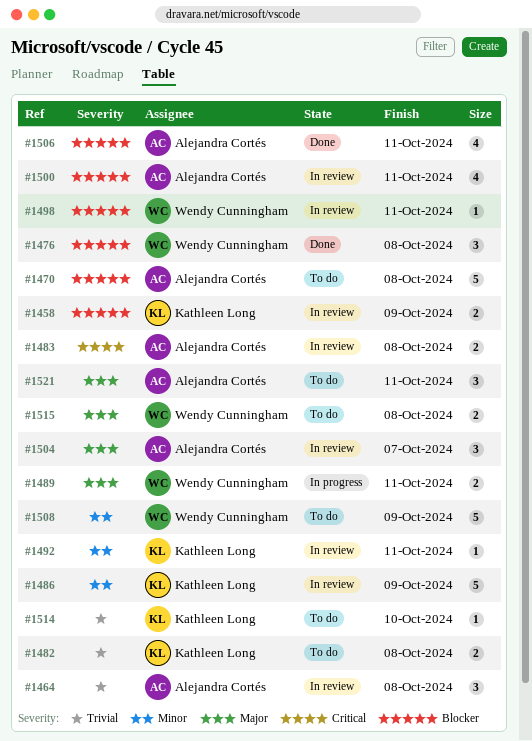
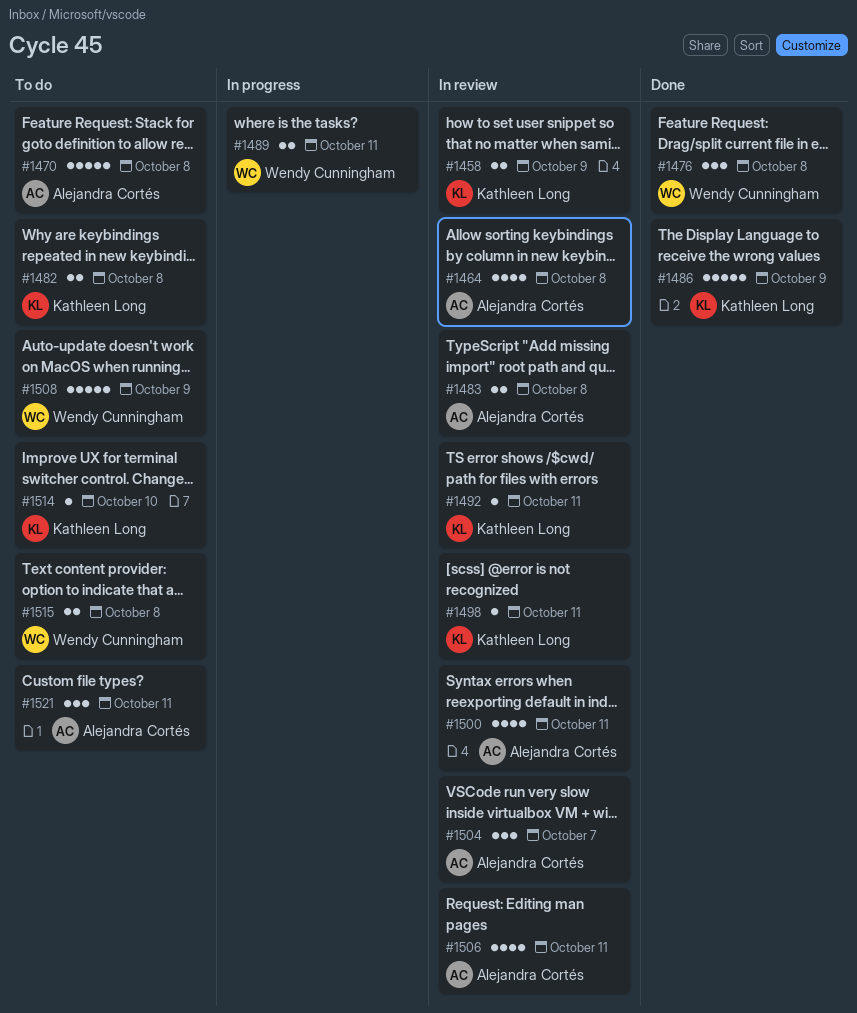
#1464, estimate: 3 -> 4
#1486, status: In review -> Done
#1498, owner: Wendy Cunningham -> Kathleen Long
#1506, status: Done -> In review

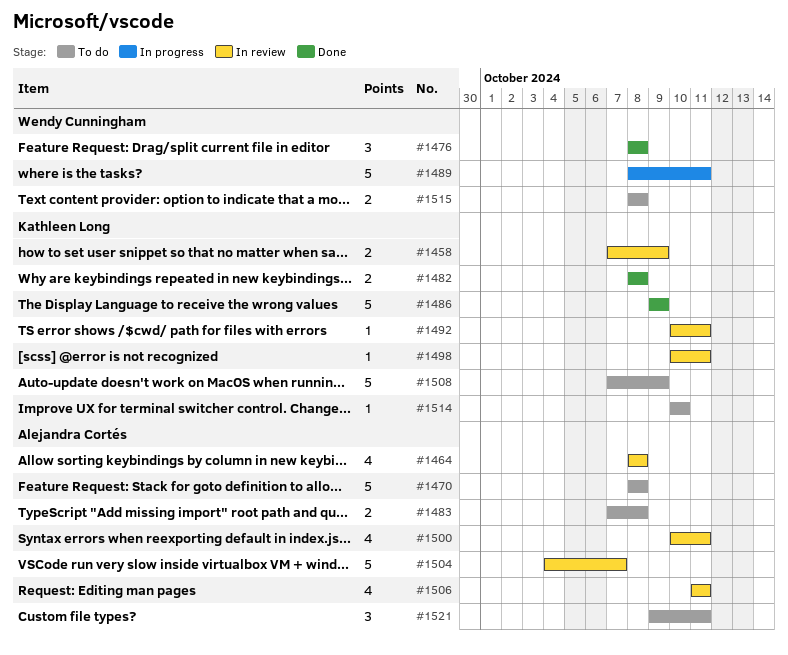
#1482, status: To do -> Done
#1483, status: In review -> To do
#1489, estimate: 2 -> 5
#1504, estimate: 3 -> 5
#1508, owner: Wendy Cunningham -> Kathleen Long

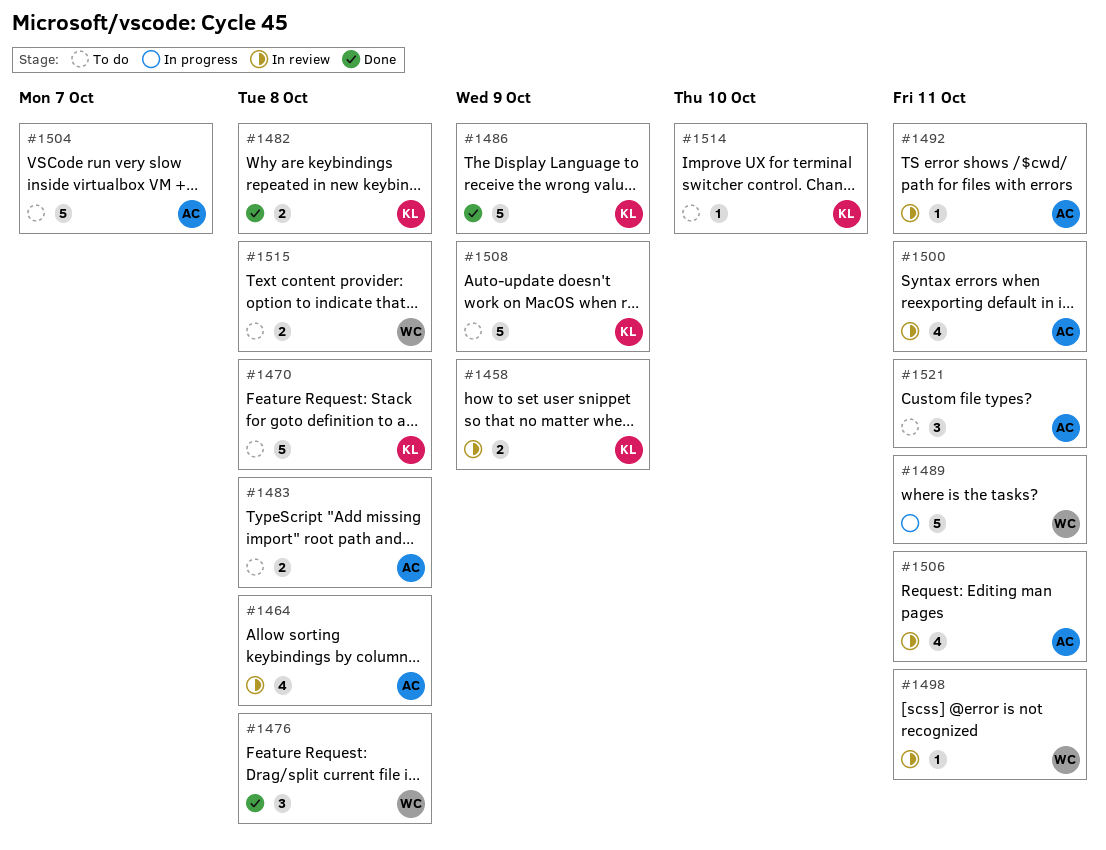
#1470, owner: Alejandra Cortés -> Kathleen Long
#1492, owner: Kathleen Long -> Alejandra Cortés
#1498, owner: Kathleen Long -> Wendy Cunningham
#1504, status: In review -> To do

